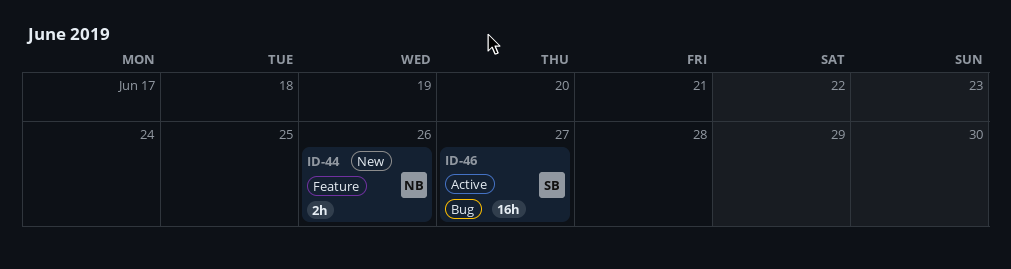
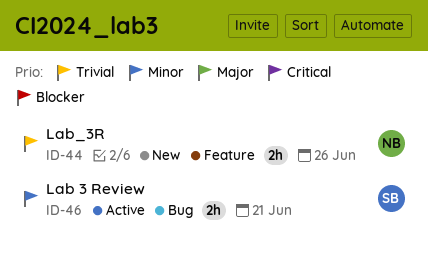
ID-46, estimate: 16h -> 2h
ID-46, due: Jun 27 -> Jun 21

